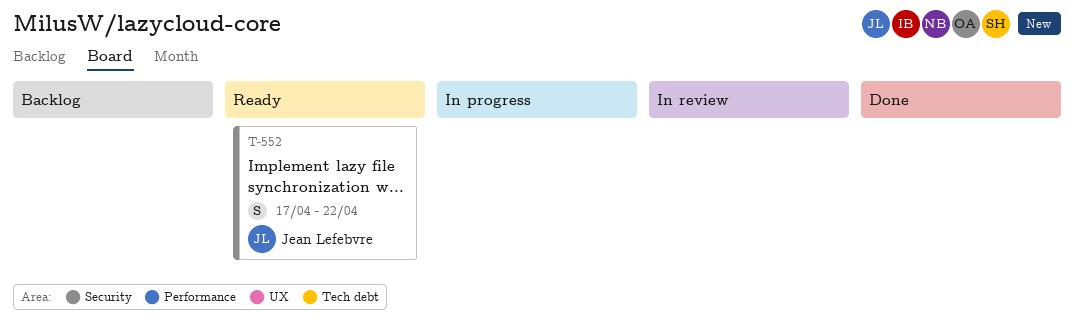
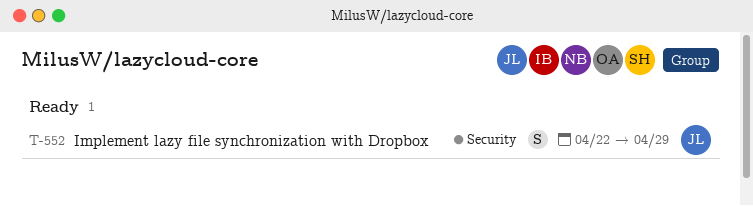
T-552, start: Apr 17 -> Apr 22
T-552, due: Apr 22 -> Apr 29

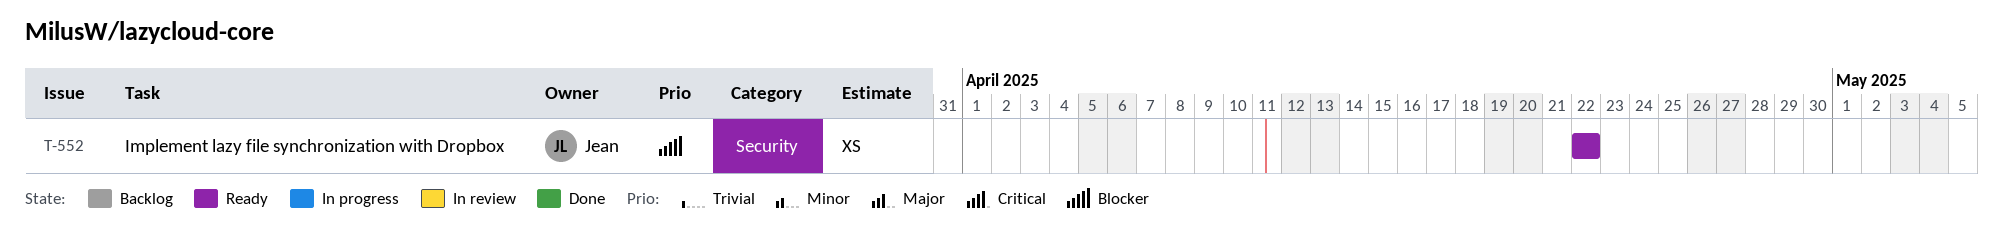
T-552, estimate: S -> XS
T-552, due: Apr 29 -> Apr 22

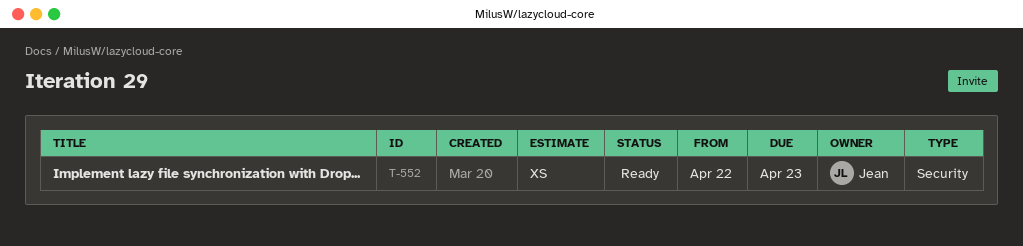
T-552, due: Apr 22 -> Apr 23

